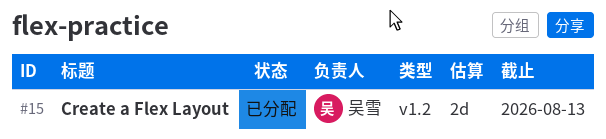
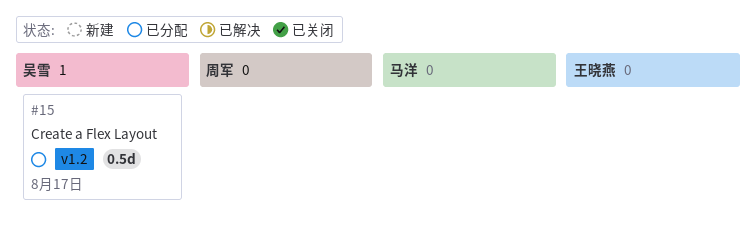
#15, estimate: 2d -> 0.5d
#15, due: Aug 13 -> Aug 17

